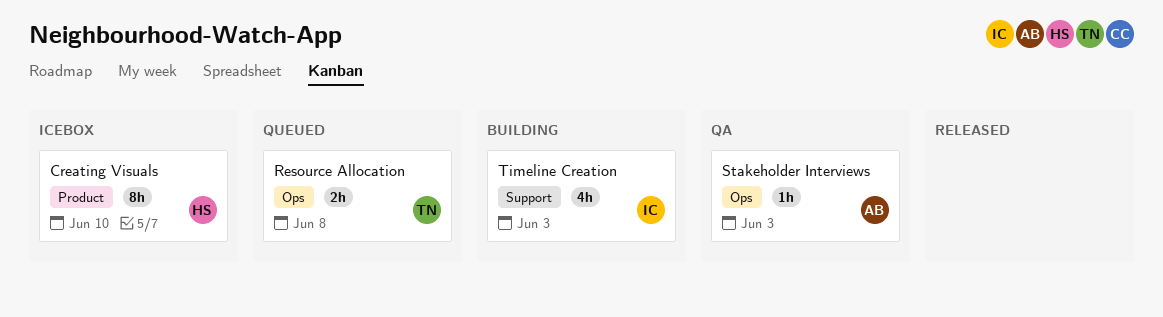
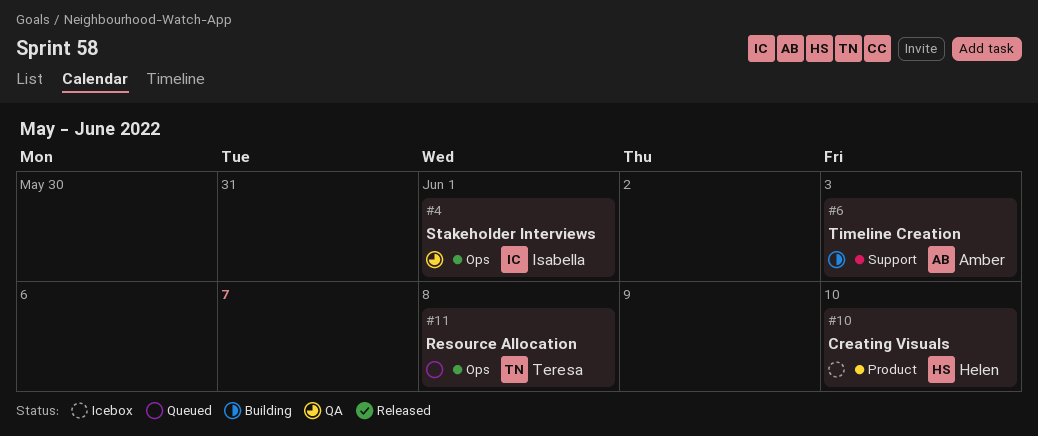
Stakeholder Interviews, owner: Amber -> Isabella
Stakeholder Interviews, due: Jun 3 -> Jun 1
Timeline Creation, owner: Isabella -> Amber

